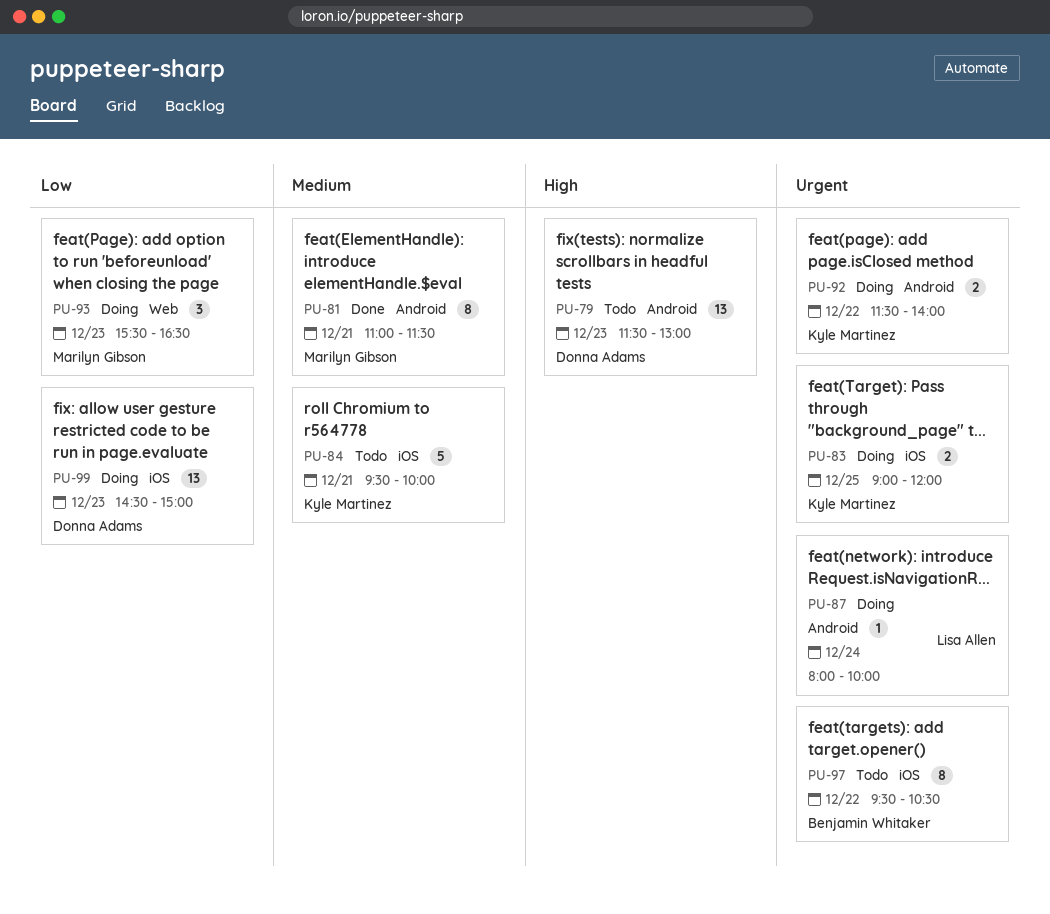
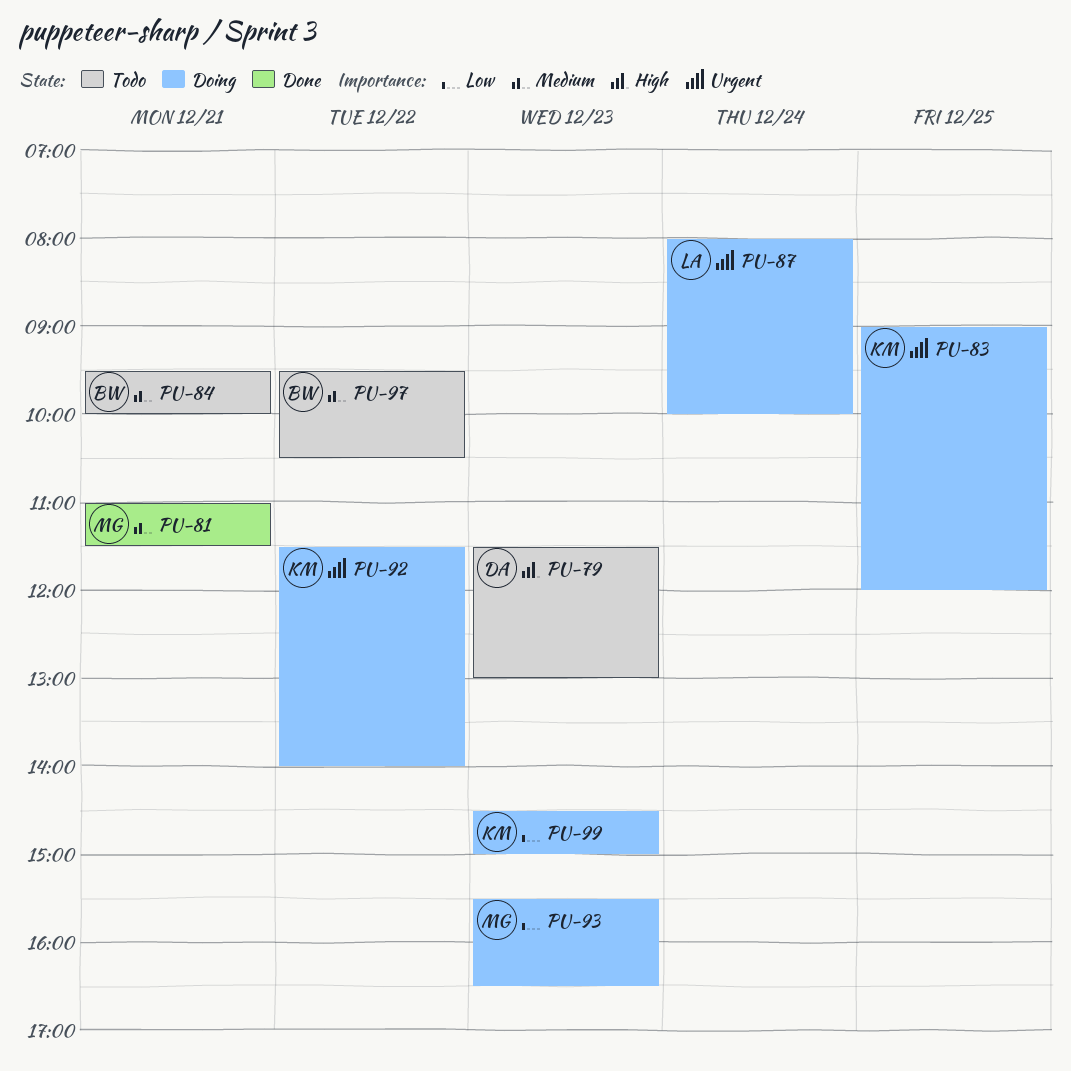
PU-84, owner: Kyle Martinez -> Benjamin Whitaker
PU-97, priority: Urgent -> Medium
PU-99, owner: Donna Adams -> Kyle Martinez

